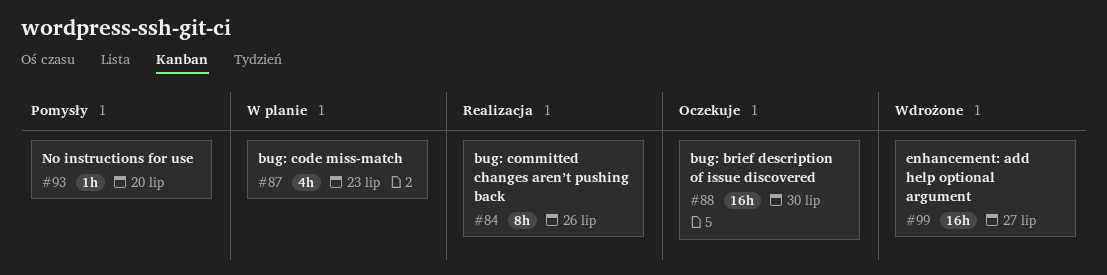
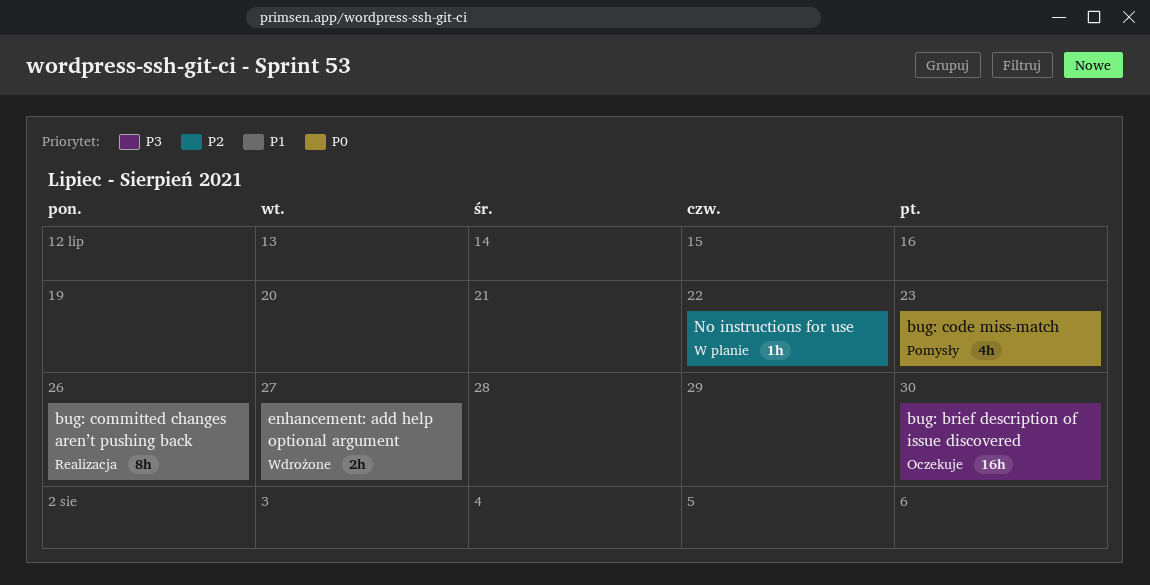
bug: code miss-match, status: W planie -> Pomysły
enhancement: add help optional argument, estimate: 16h -> 2h
No instructions for use, status: Pomysły -> W planie
No instructions for use, due: Jul 20 -> Jul 22

